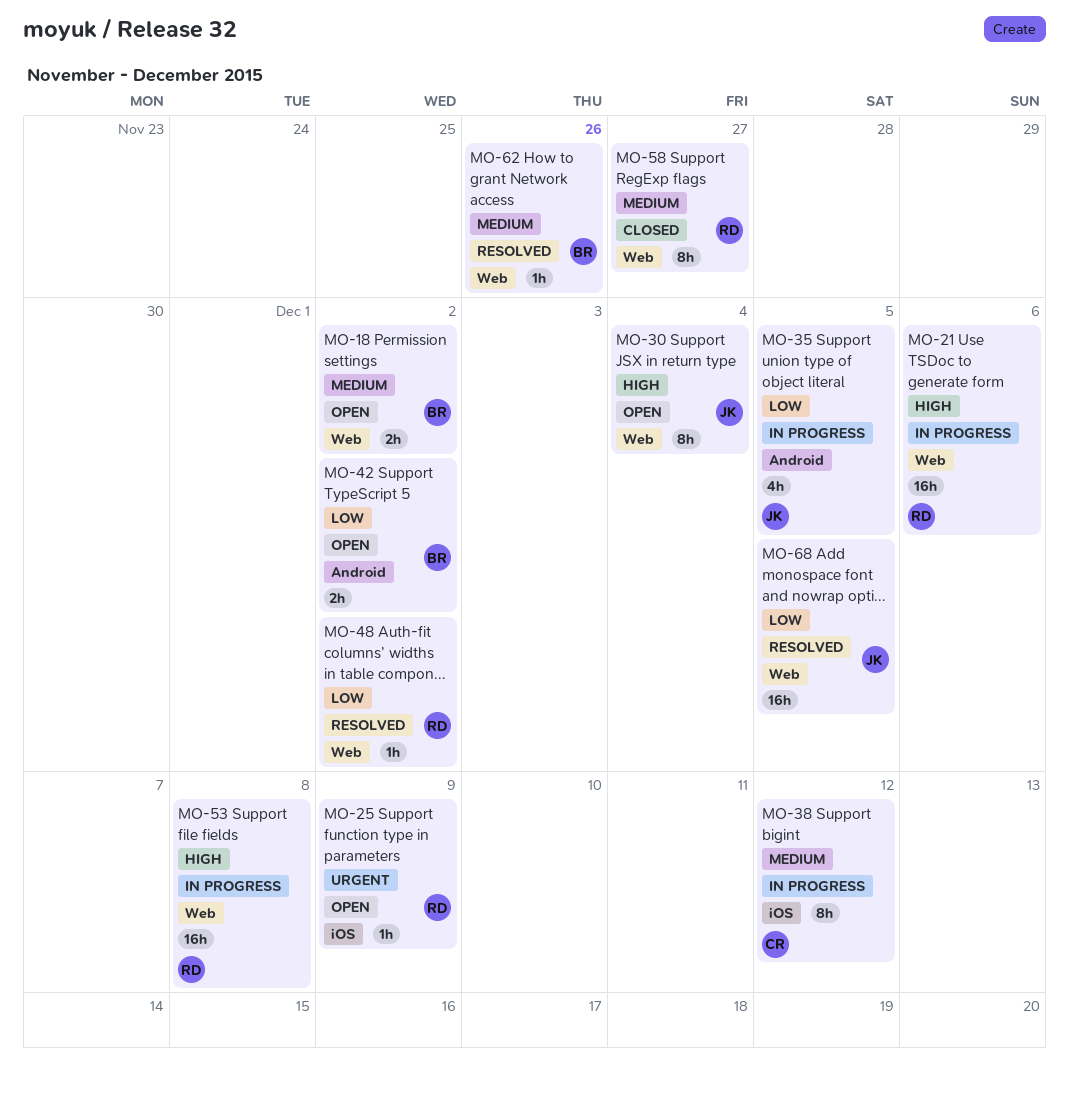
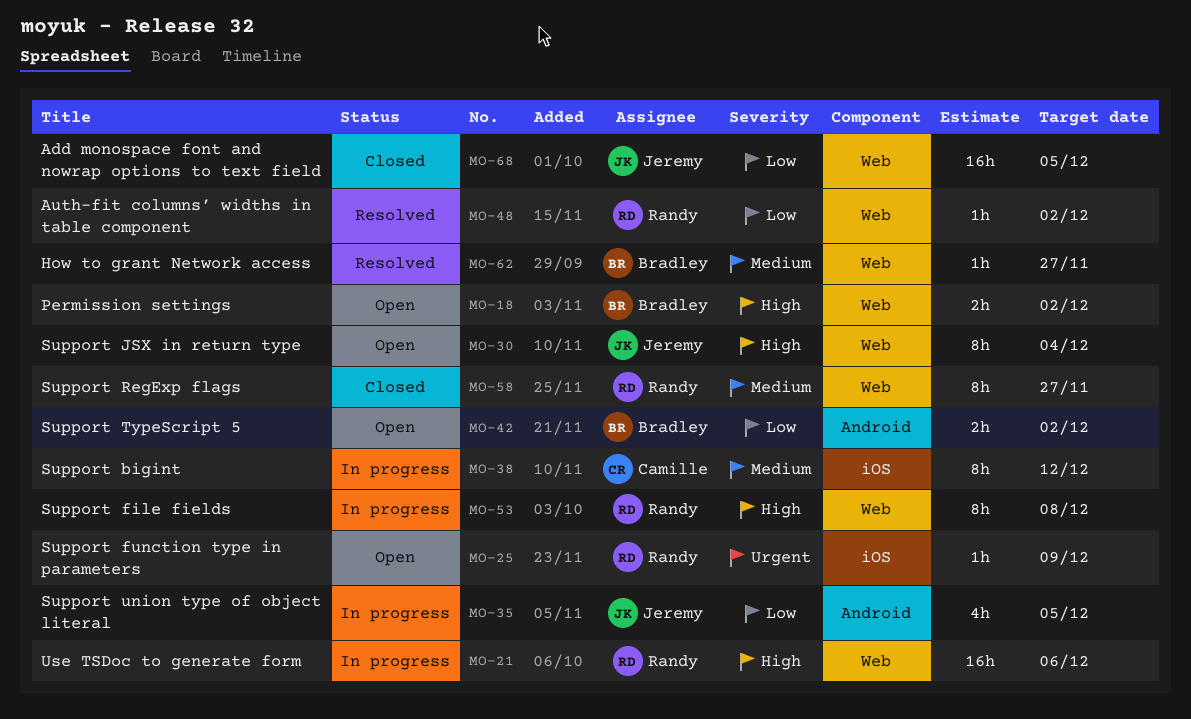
MO-18, priority: Medium -> High
MO-53, estimate: 16h -> 8h
MO-62, due: Nov 26 -> Nov 27
MO-68, status: Resolved -> Closed

